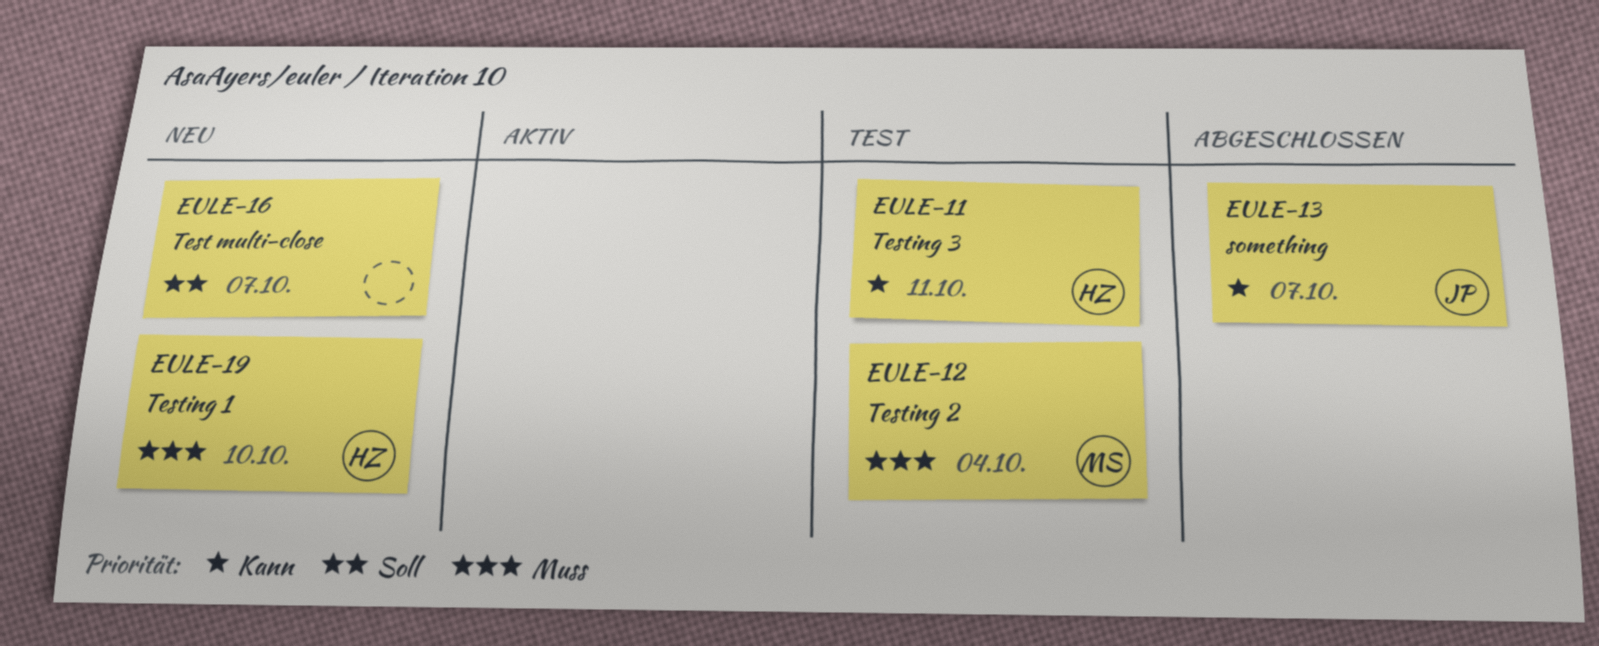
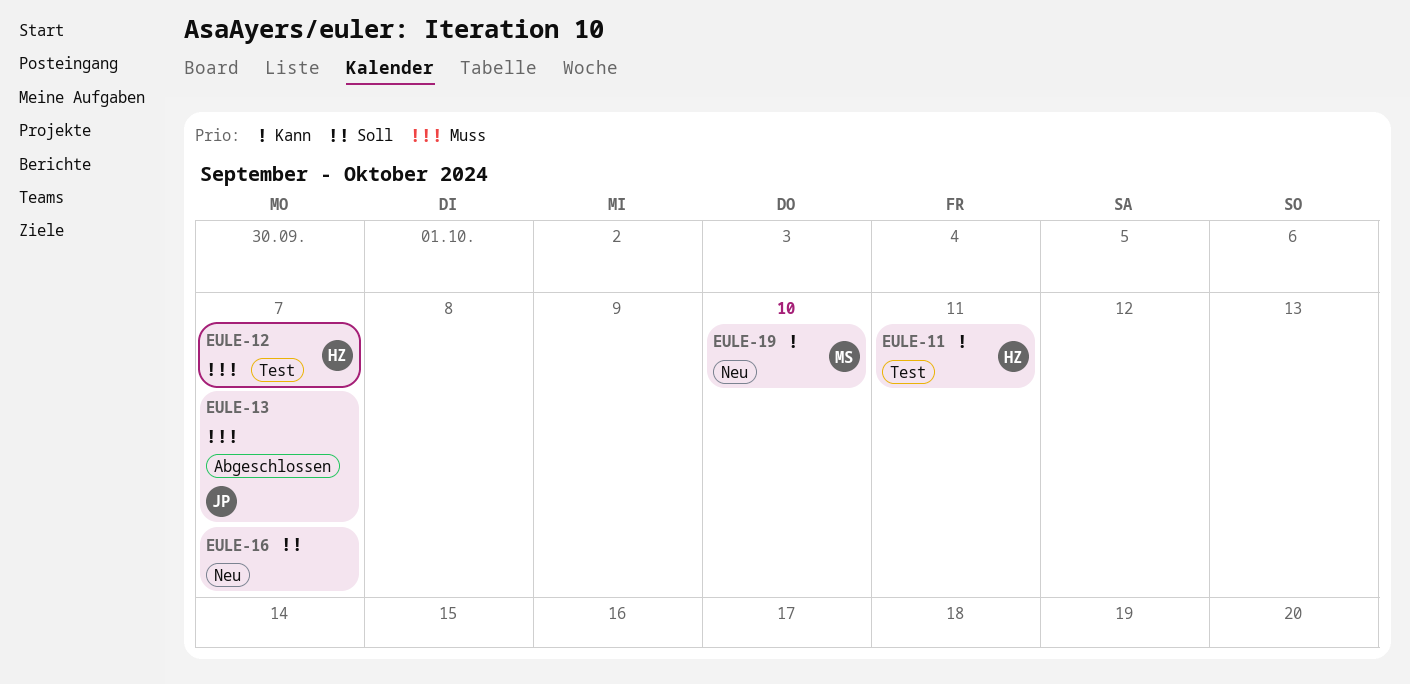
EULE-12, owner: MS -> HZ
EULE-12, due: Oct 4 -> Oct 7
EULE-13, priority: Kann -> Muss
EULE-19, owner: HZ -> MS
EULE-19, priority: Muss -> Kann

